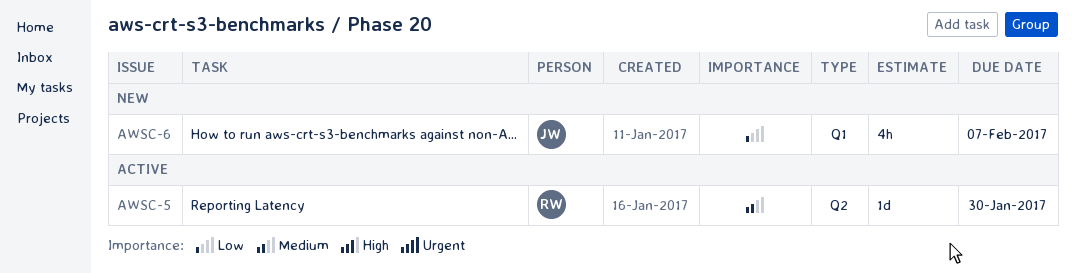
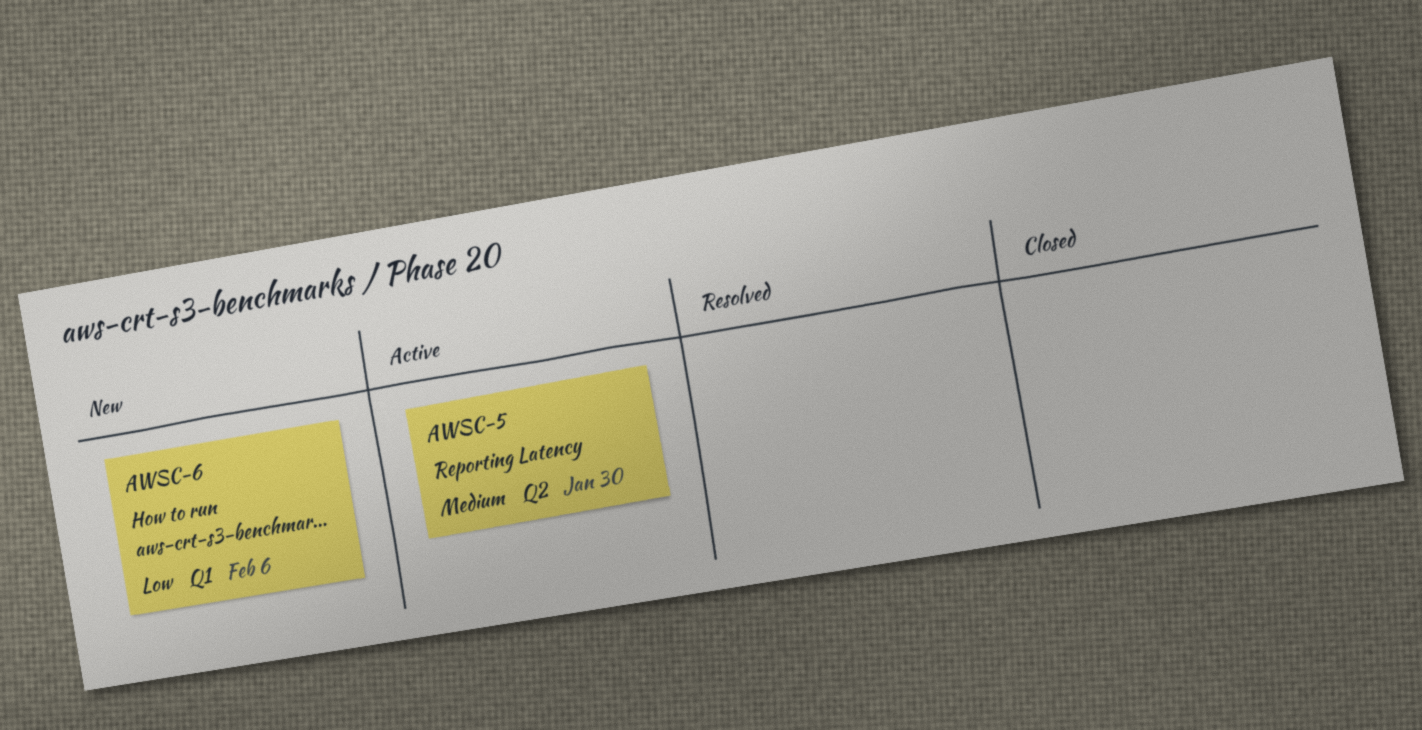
AWSC-6, due: Feb 7 -> Feb 6

